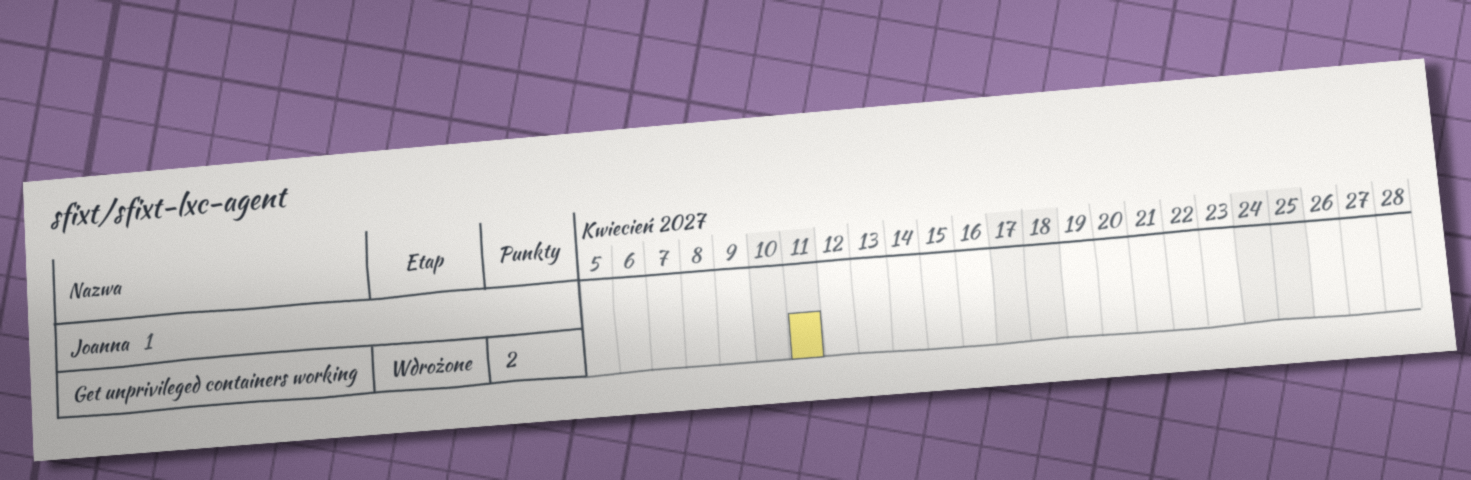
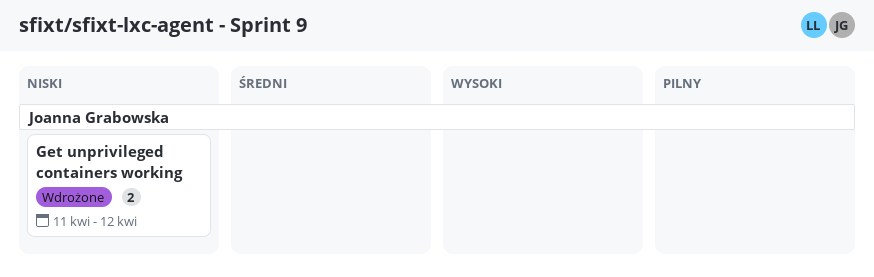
Get unprivileged containers working, due: Apr 11 -> Apr 12

